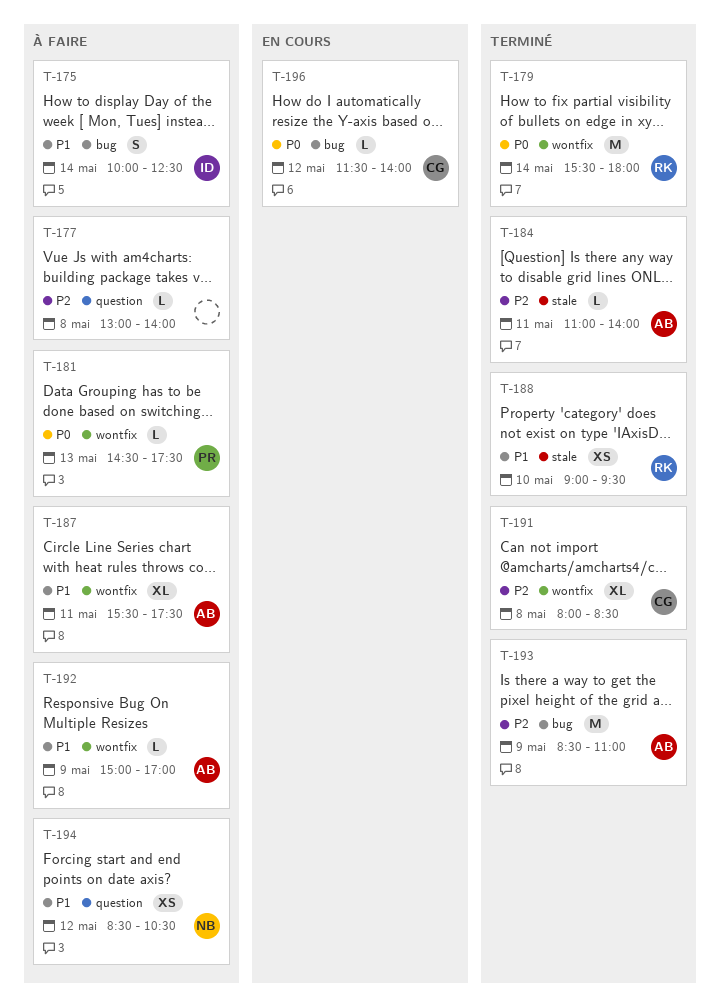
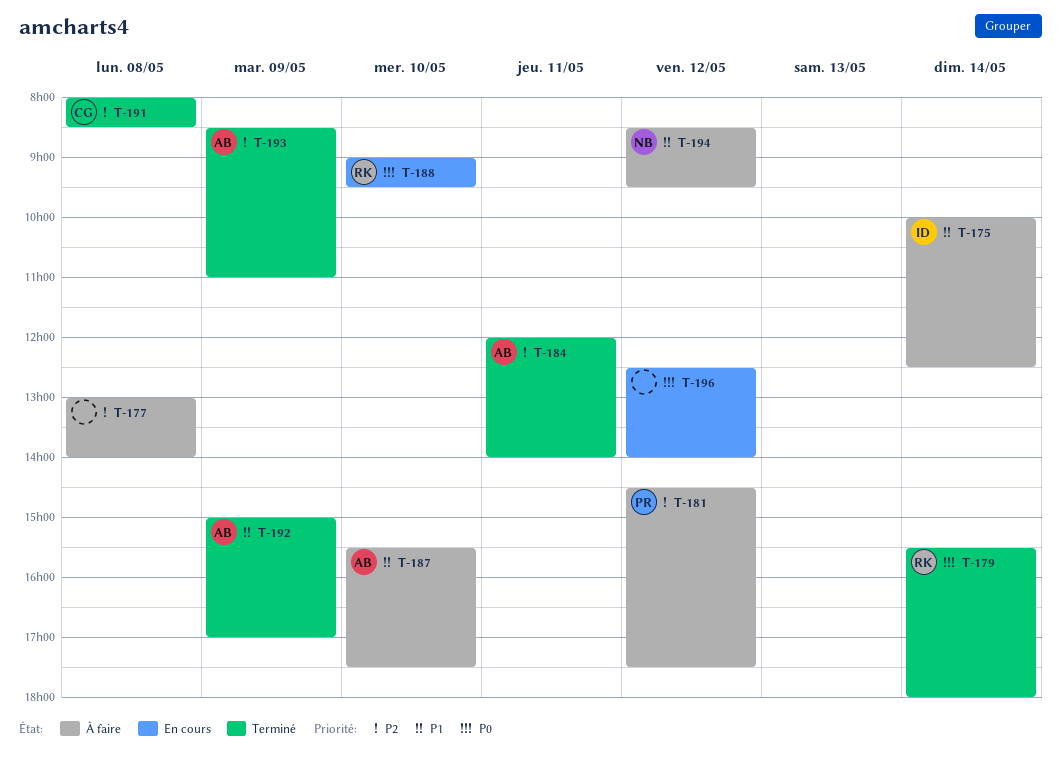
T-181, priority: P0 -> P2
T-181, day: May 13 -> May 12
T-184, begins: 11:00 -> 12:00
T-187, day: May 11 -> May 10
T-188, status: Terminé -> En cours
T-188, priority: P1 -> P0
T-192, status: À faire -> Terminé
T-194, ends: 10:30 -> 09:30
T-196, owner: CG -> none
T-196, begins: 11:30 -> 12:30

